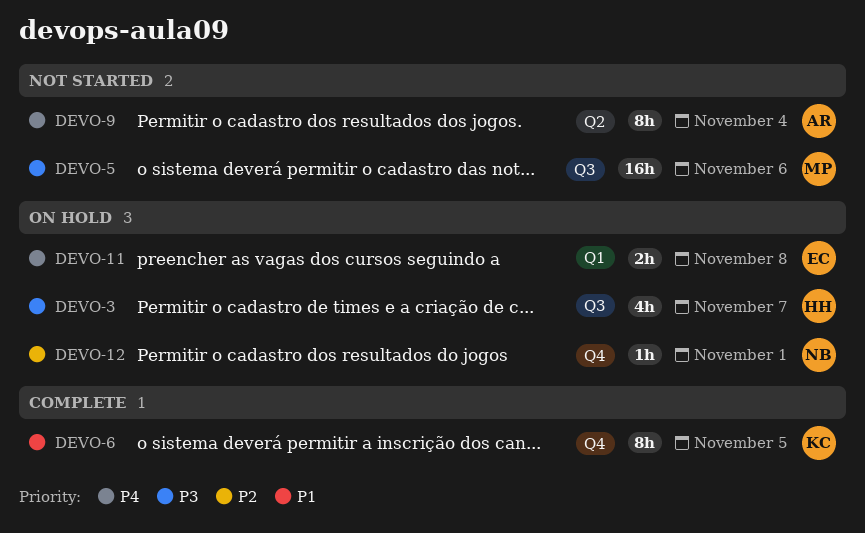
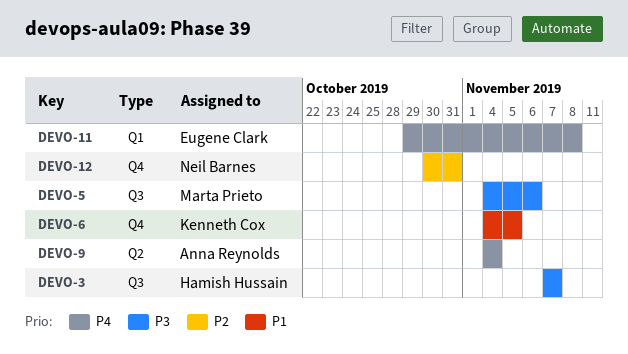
DEVO-12, due: Nov 1 -> Oct 31

